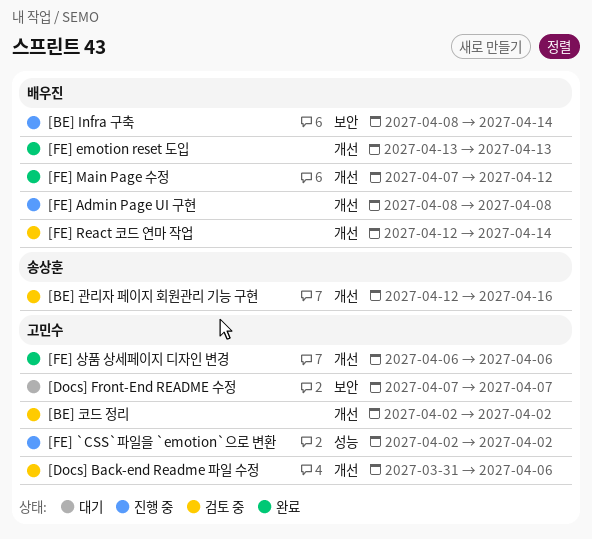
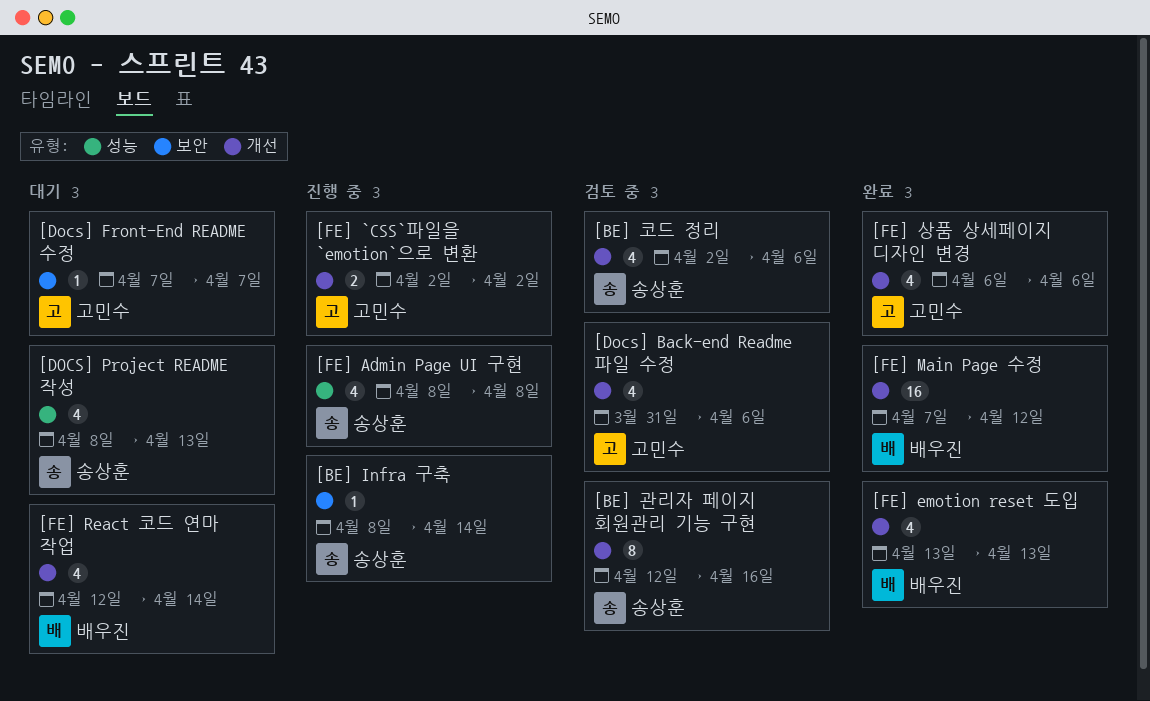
[BE] Infra 구축, owner: 배우진 -> 송상훈
[BE] 코드 정리, owner: 고민수 -> 송상훈
[BE] 코드 정리, due: Apr 2 -> Apr 6
[DOCS] Project README 작성: none -> present
[FE] `CSS`파일을 `emotion`으로 변환, label: 성능 -> 개선
[FE] Admin Page UI 구현, owner: 배우진 -> 송상훈
[FE] Admin Page UI 구현, label: 개선 -> 성능
[FE] React 코드 연마 작업, status: 검토 중 -> 대기

